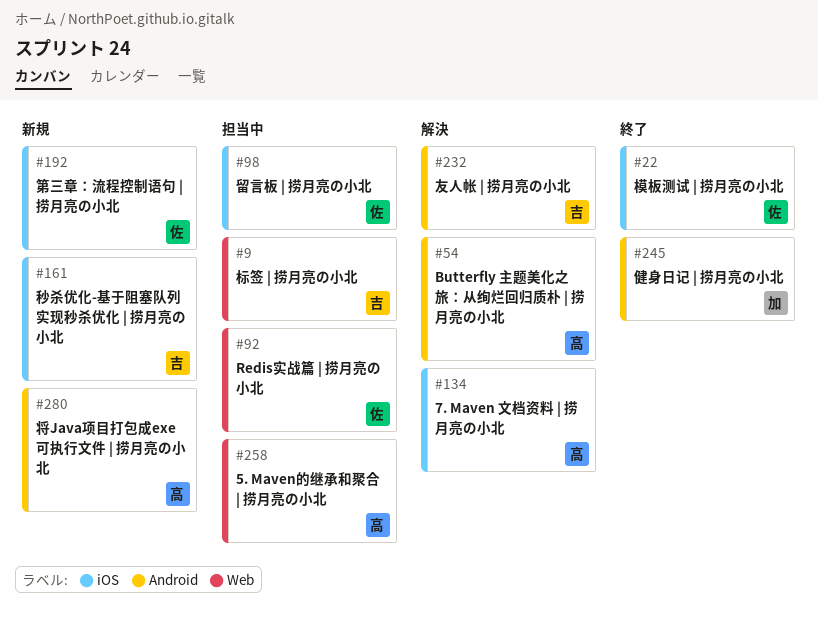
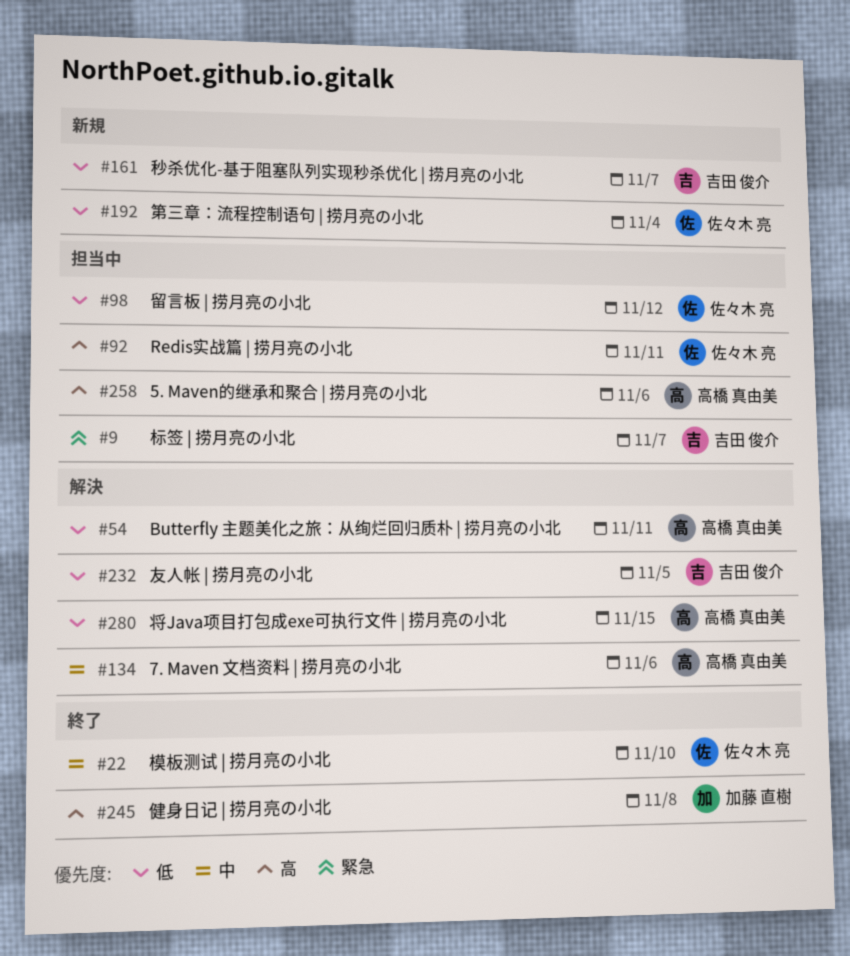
#280, status: 新規 -> 解決

